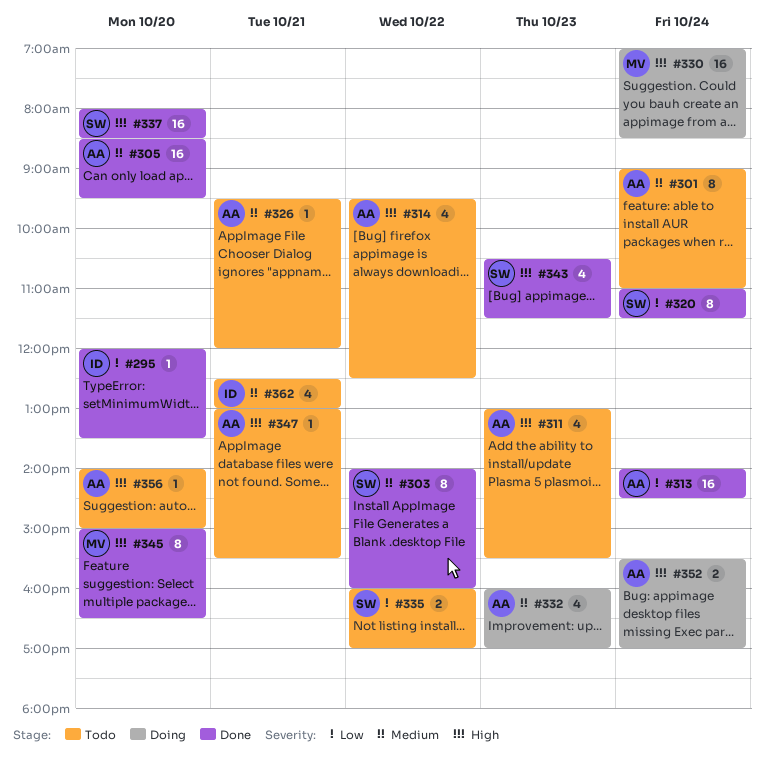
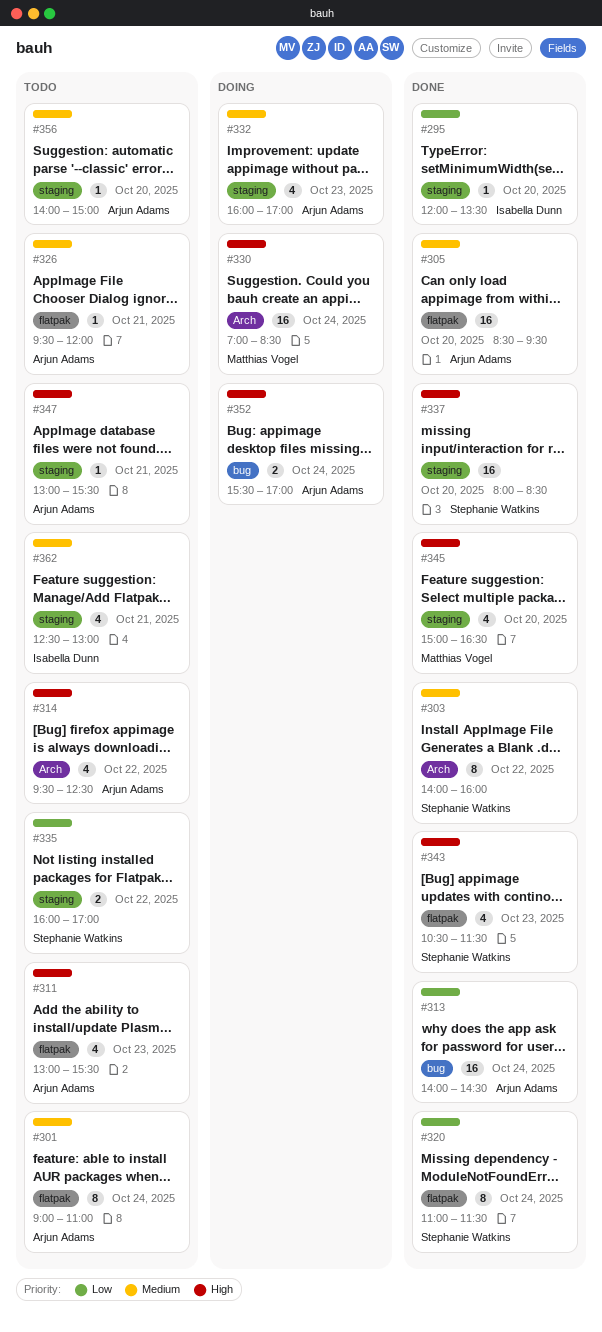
#345, estimate: 8 -> 4
#356, priority: High -> Medium

